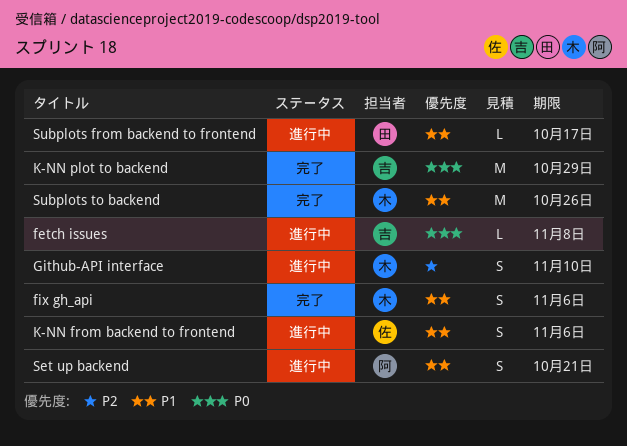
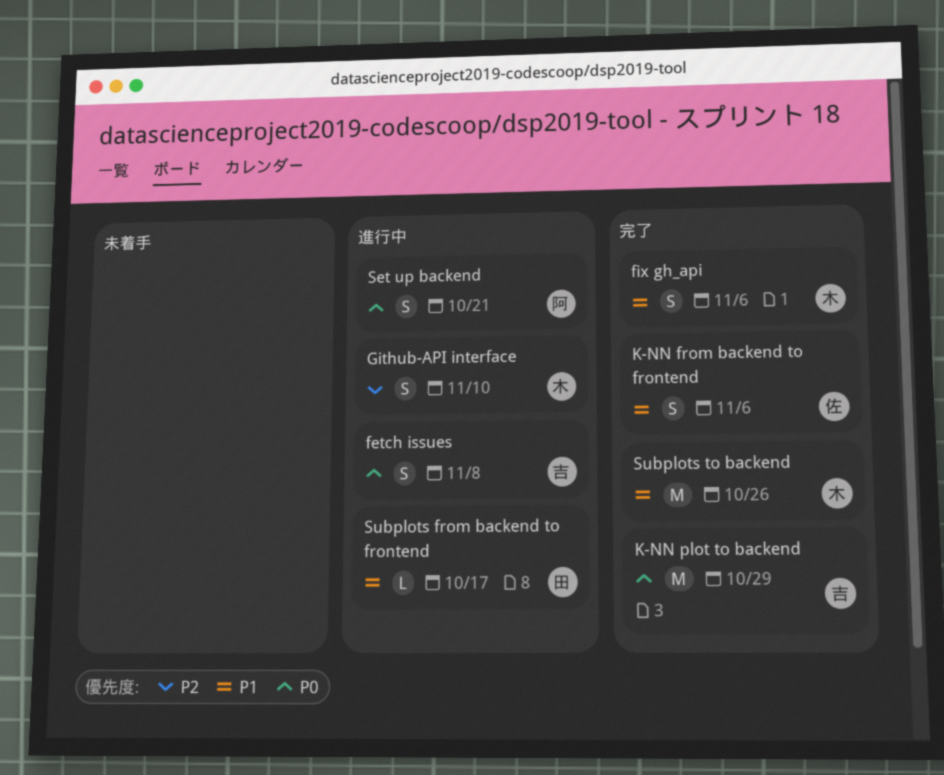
fetch issues, estimate: L -> S
K-NN from backend to frontend, status: 進行中 -> 完了
Set up backend, priority: P1 -> P0

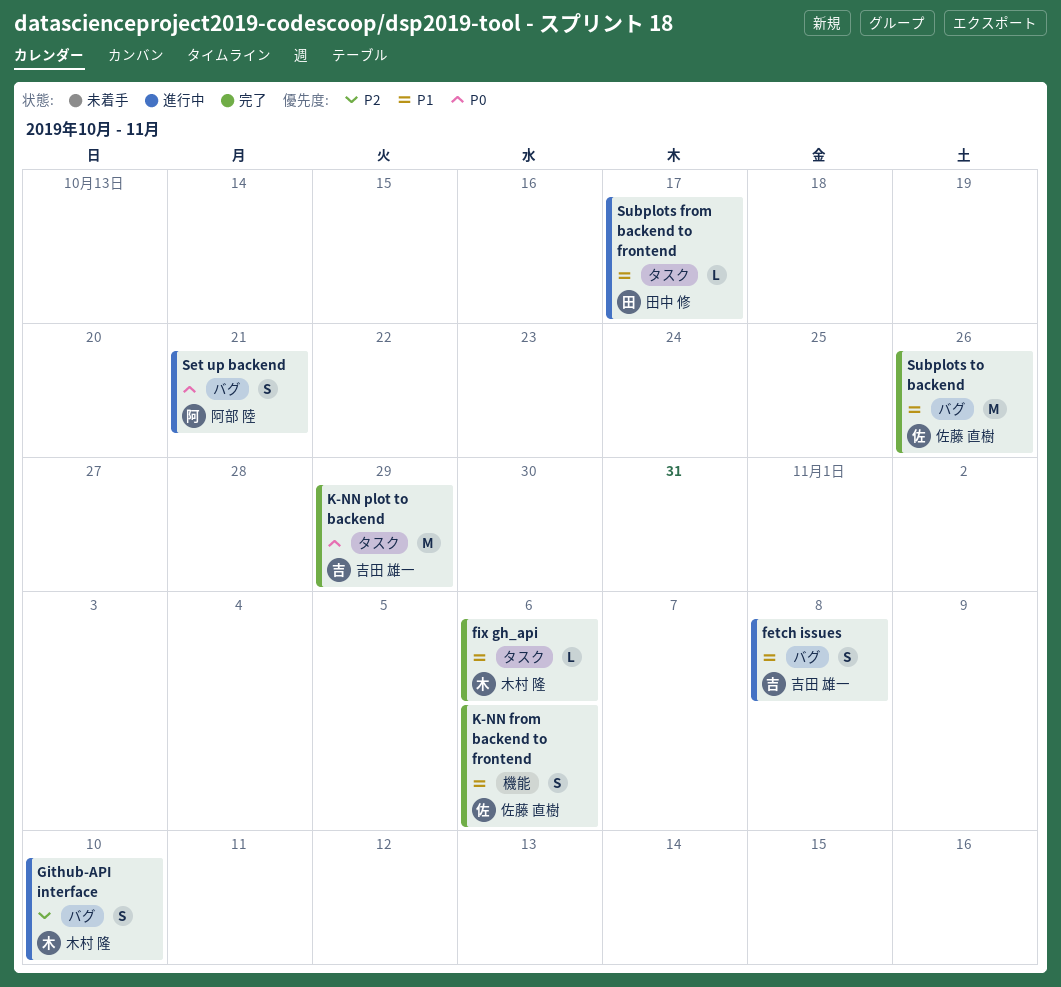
fetch issues, priority: P0 -> P1
fix gh_api, estimate: S -> L
Subplots to backend, owner: 木村 隆 -> 佐藤 直樹

